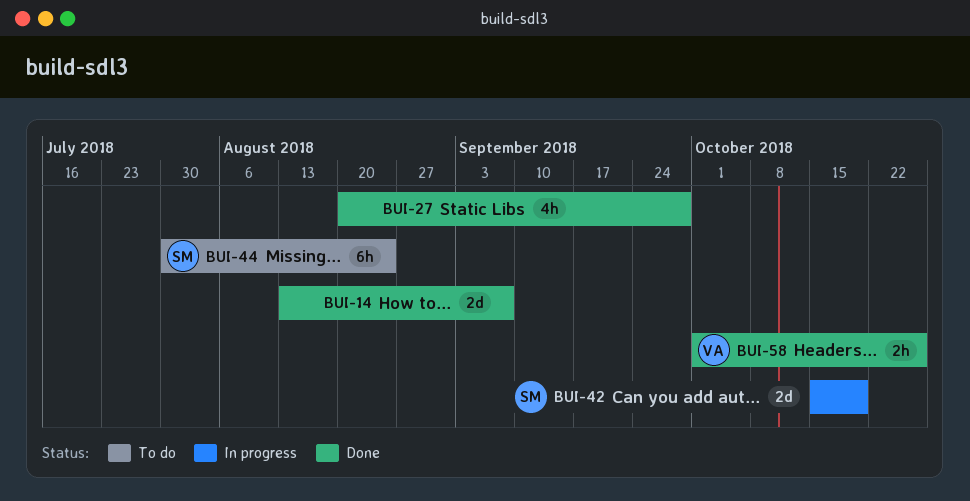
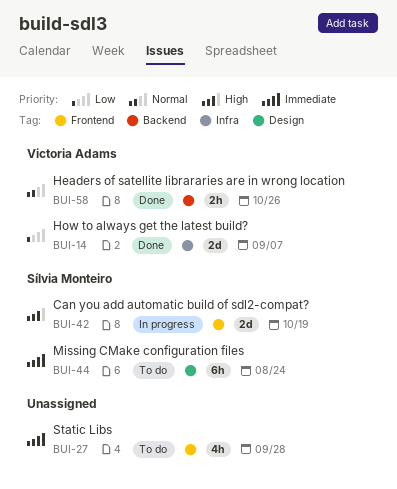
BUI-14, owner: none -> Victoria Adams
BUI-27, status: Done -> To do

